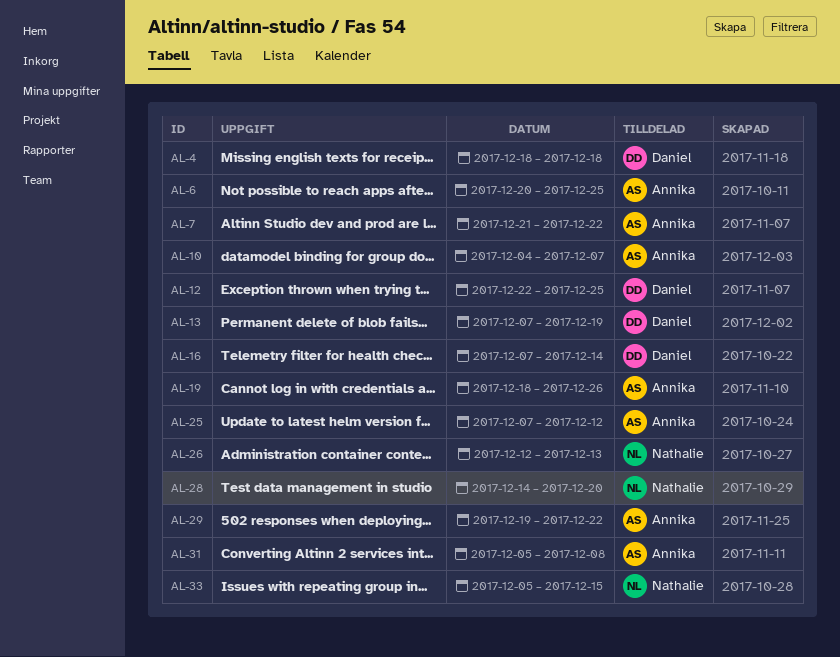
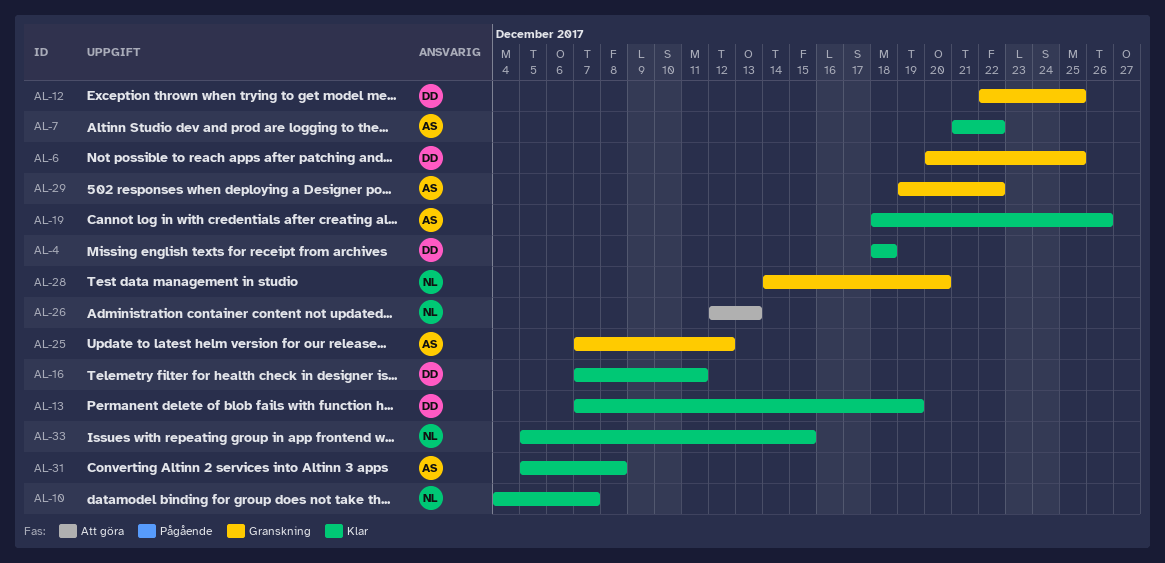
AL-6, owner: Annika -> Daniel
AL-10, owner: Annika -> Nathalie
AL-16, due: Dec 14 -> Dec 11

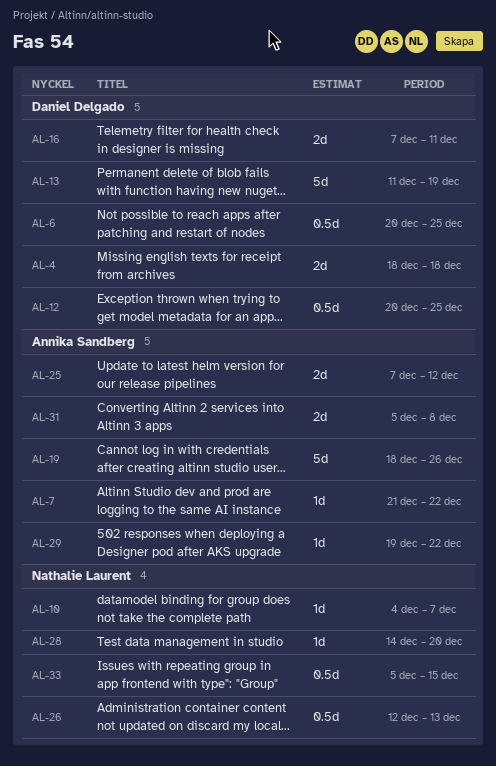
AL-12, start: Dec 22 -> Dec 20
AL-13, start: Dec 7 -> Dec 11

